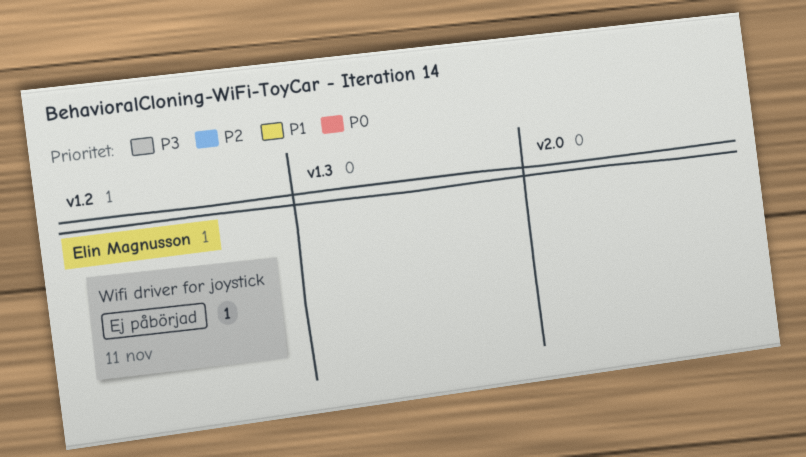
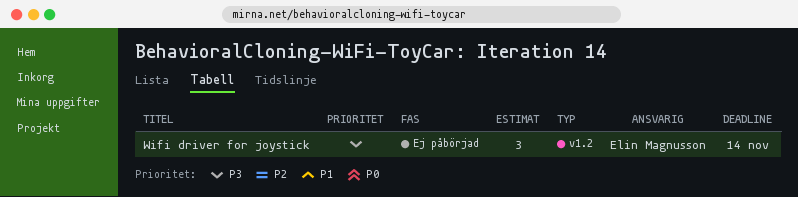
Wifi driver for joystick, estimate: 1 -> 3
Wifi driver for joystick, due: Nov 11 -> Nov 14

